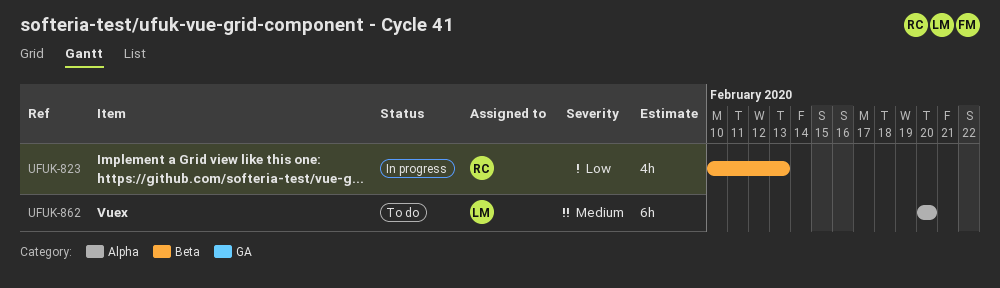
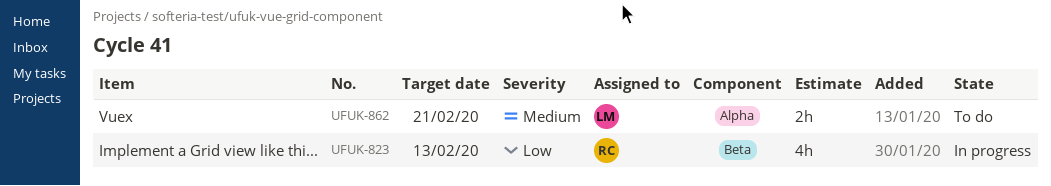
UFUK-862, estimate: 6h -> 2h
UFUK-862, due: Feb 20 -> Feb 21

